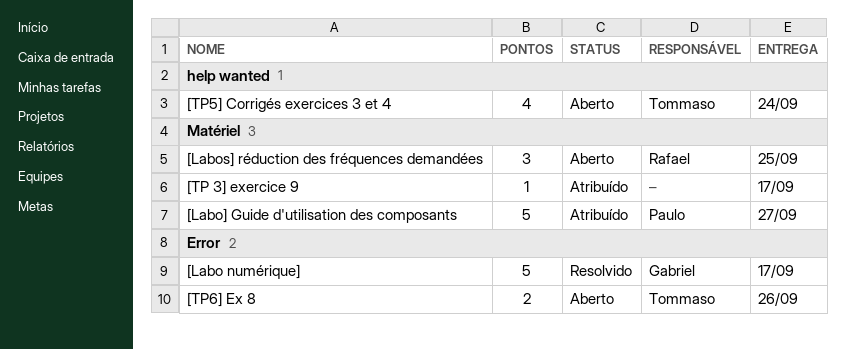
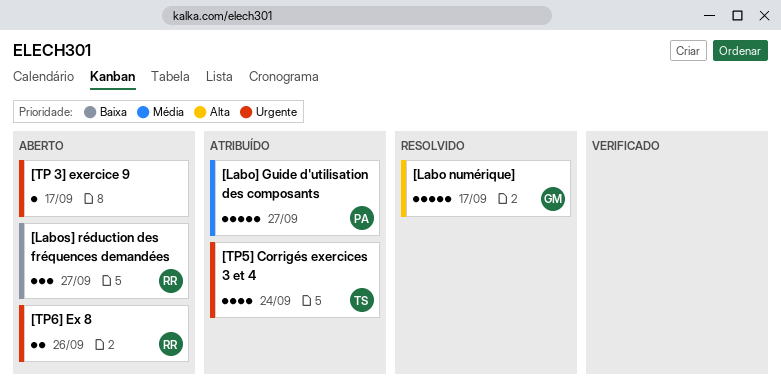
[Labos] réduction des fréquences demandées, due: Sep 25 -> Sep 27
[TP 3] exercice 9, status: Atribuído -> Aberto
[TP5] Corrigés exercices 3 et 4, status: Aberto -> Atribuído
[TP6] Ex 8, owner: Tommaso -> Rafael

